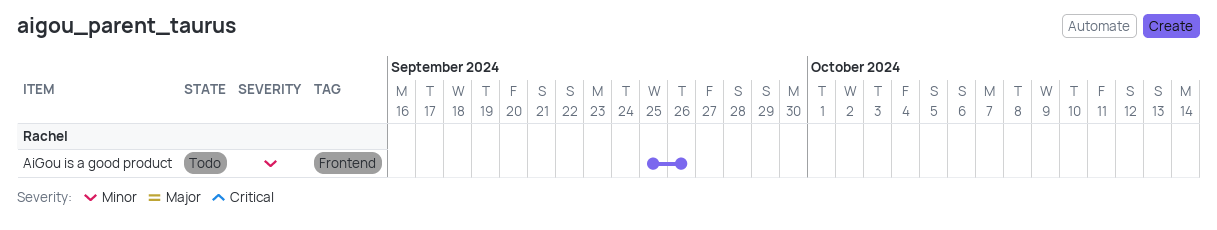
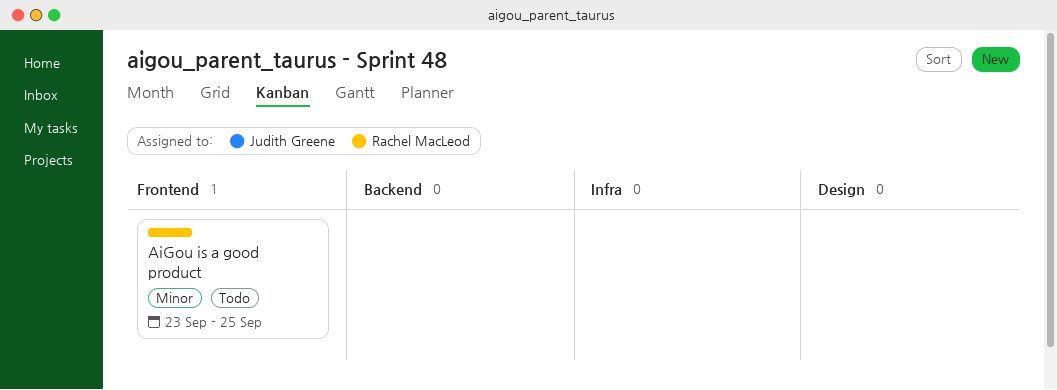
AiGou is a good product, start: Sep 25 -> Sep 23
AiGou is a good product, due: Sep 26 -> Sep 25

